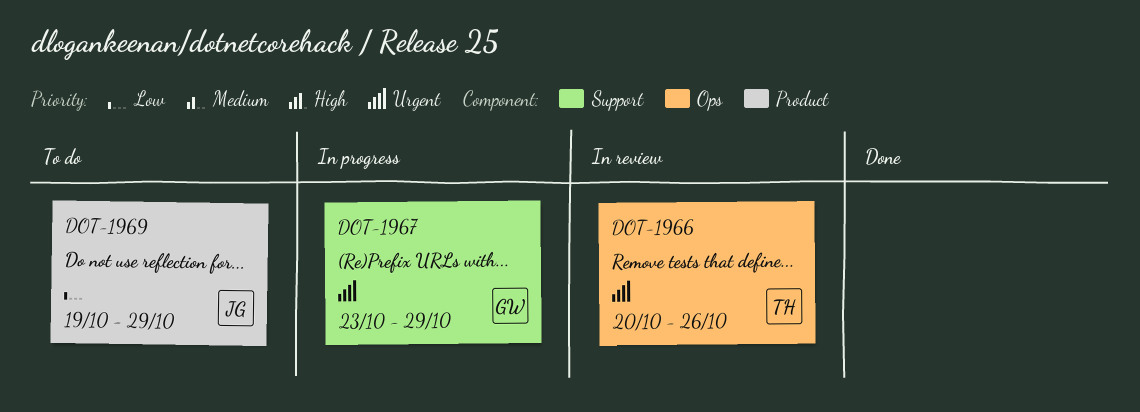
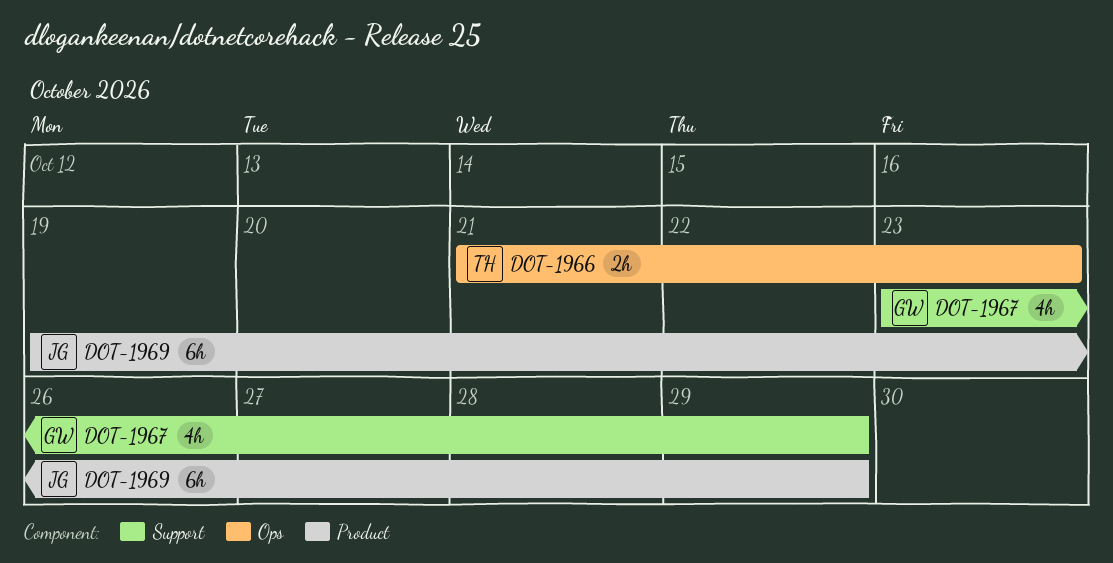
DOT-1966, start: Oct 20 -> Oct 21
DOT-1966, due: Oct 26 -> Oct 23

